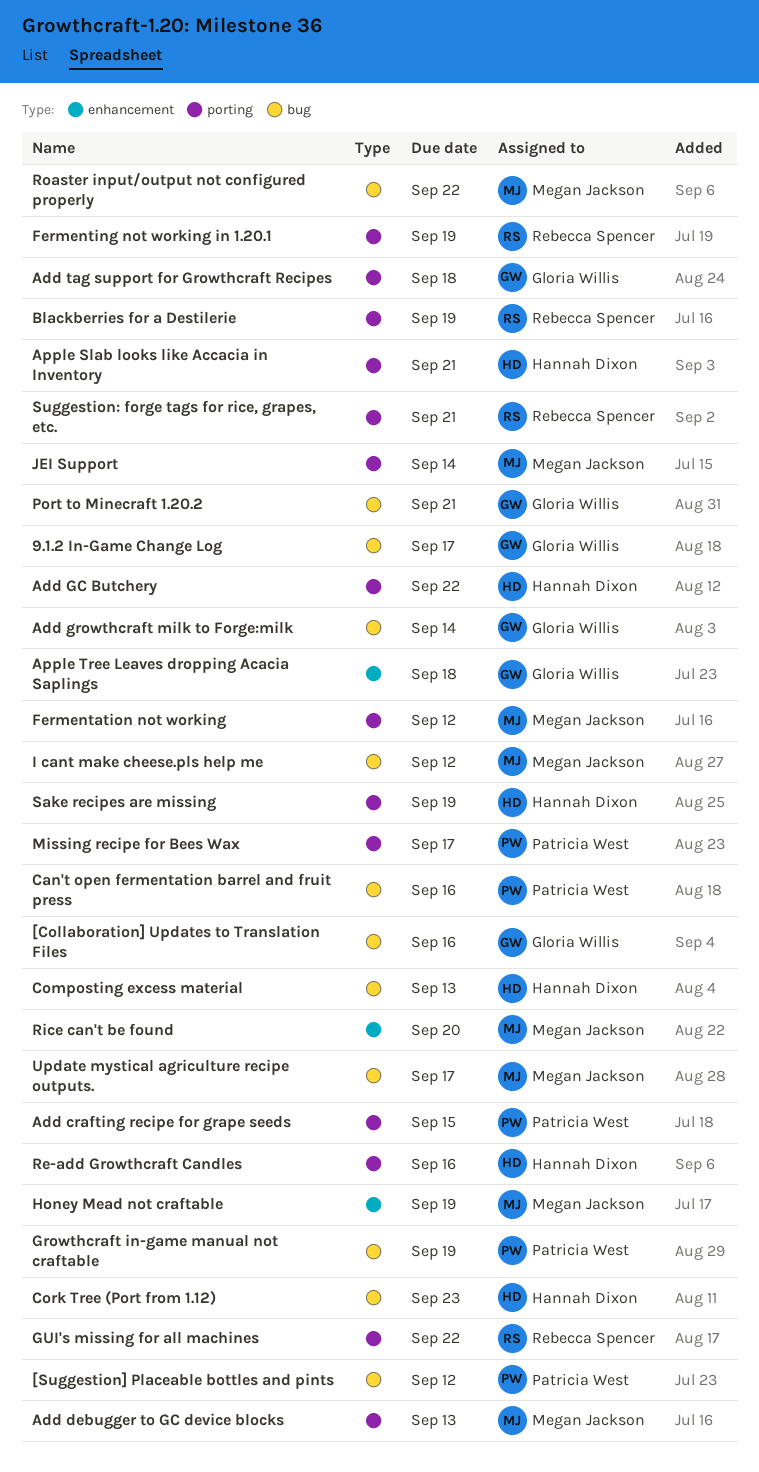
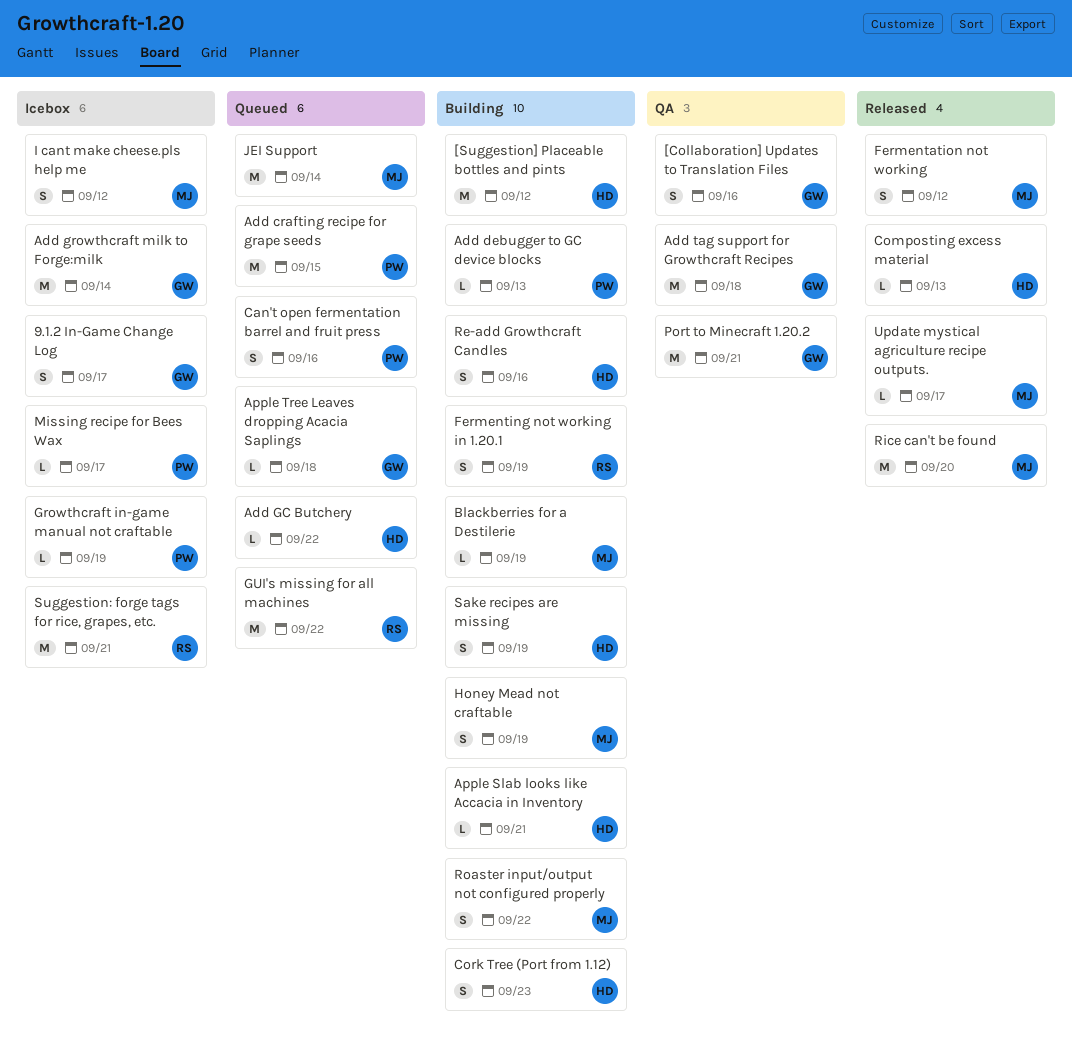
[Suggestion] Placeable bottles and pints, owner: Patricia West -> Hannah Dixon
Add debugger to GC device blocks, owner: Megan Jackson -> Patricia West
Blackberries for a Destilerie, owner: Rebecca Spencer -> Megan Jackson

